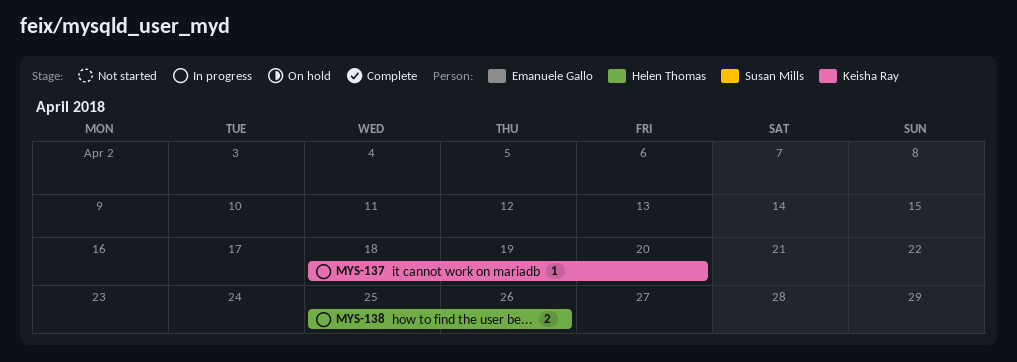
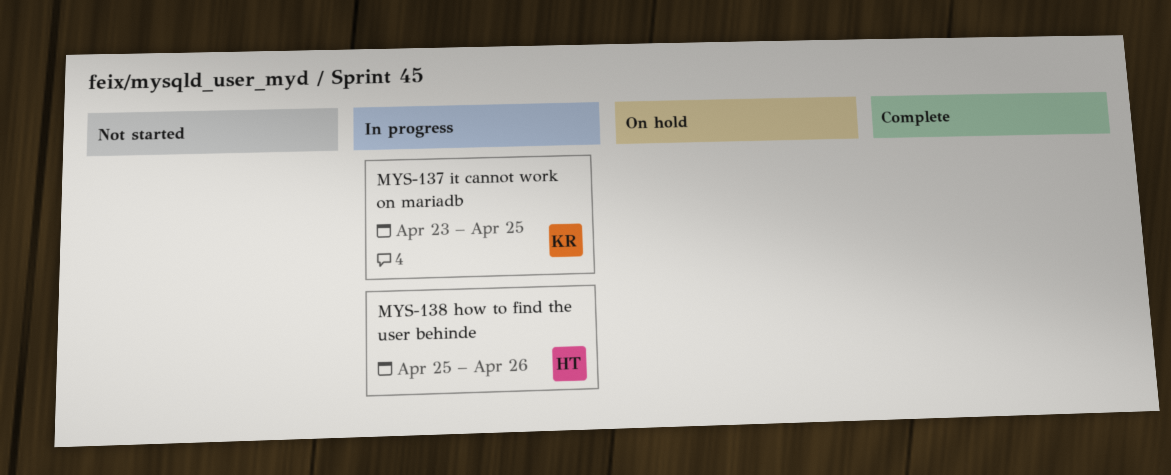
MYS-137, start: Apr 18 -> Apr 23
MYS-137, due: Apr 20 -> Apr 25

